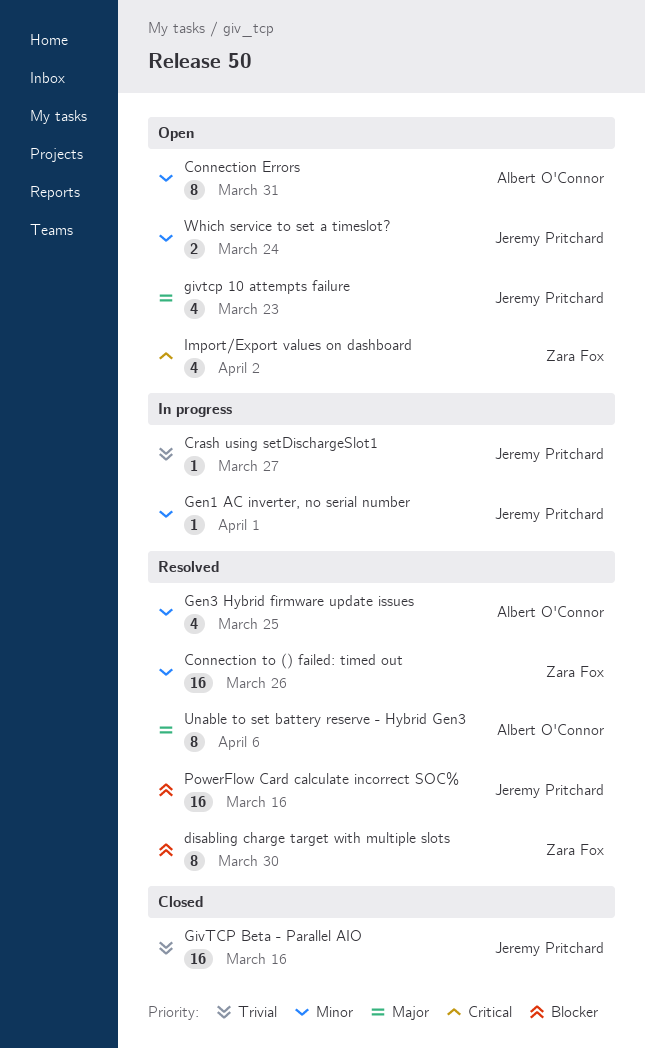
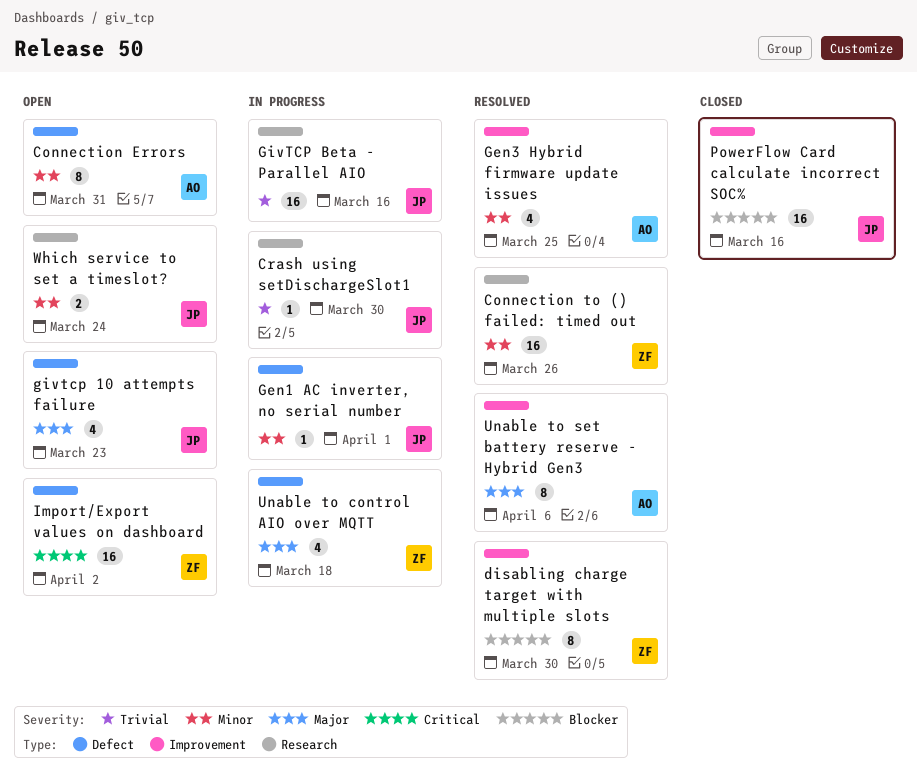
Crash using setDischargeSlot1, due: Mar 27 -> Mar 30
GivTCP Beta - Parallel AIO, status: Closed -> In progress
Import/Export values on dashboard, estimate: 4 -> 16
PowerFlow Card calculate incorrect SOC%, status: Resolved -> Closed
Unable to control AIO over MQTT: none -> present

